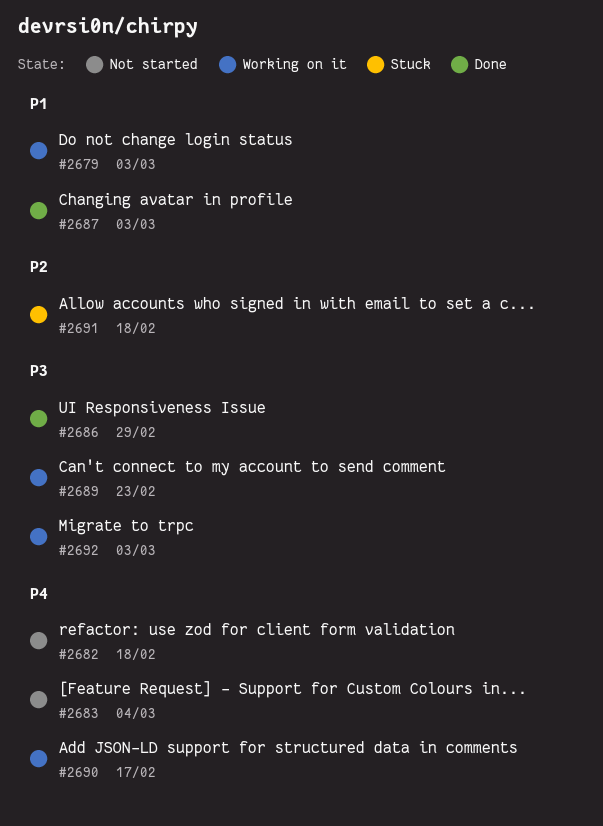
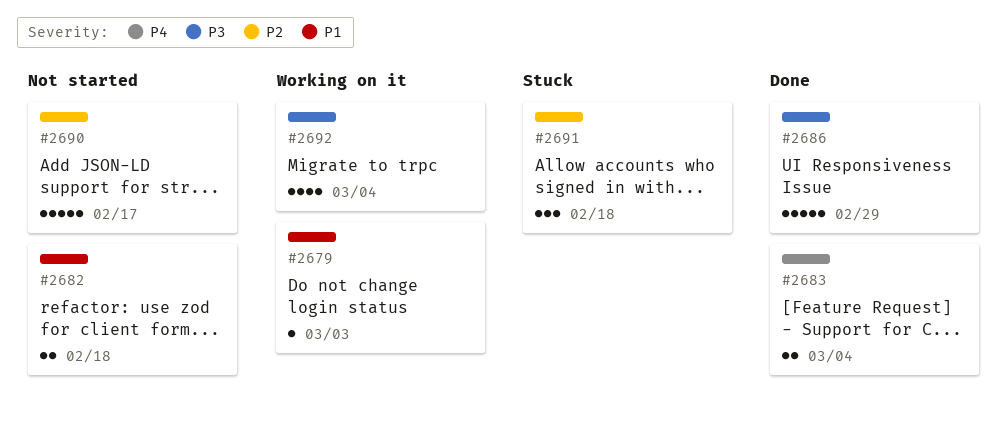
#2682, priority: P4 -> P1
#2683, status: Not started -> Done
#2687: present -> none
#2689: present -> none
#2690, status: Working on it -> Not started
#2690, priority: P4 -> P2
#2692, due: Mar 3 -> Mar 4

